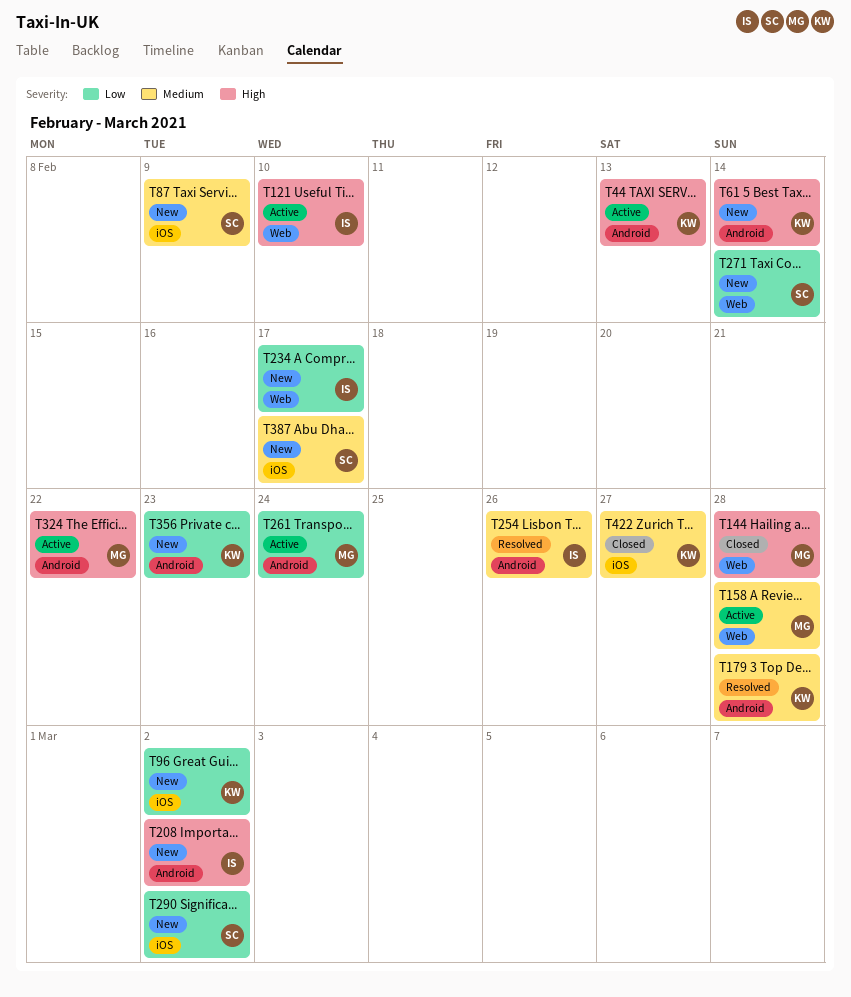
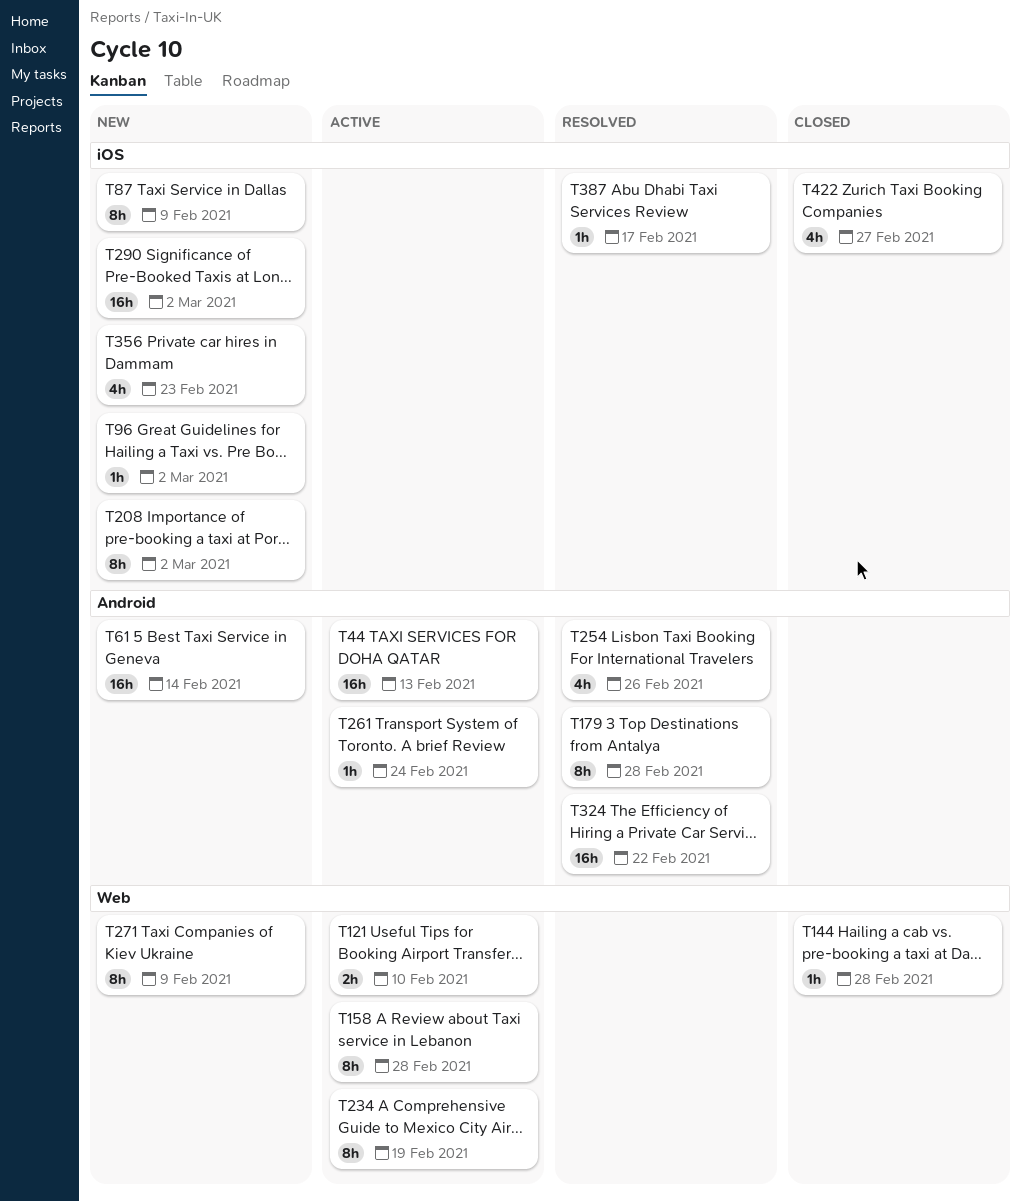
T208, label: Android -> iOS
T234, status: New -> Active
T234, due: Feb 17 -> Feb 19
T271, due: Feb 14 -> Feb 9
T324, status: Active -> Resolved
T356, label: Android -> iOS
T387, status: New -> Resolved

